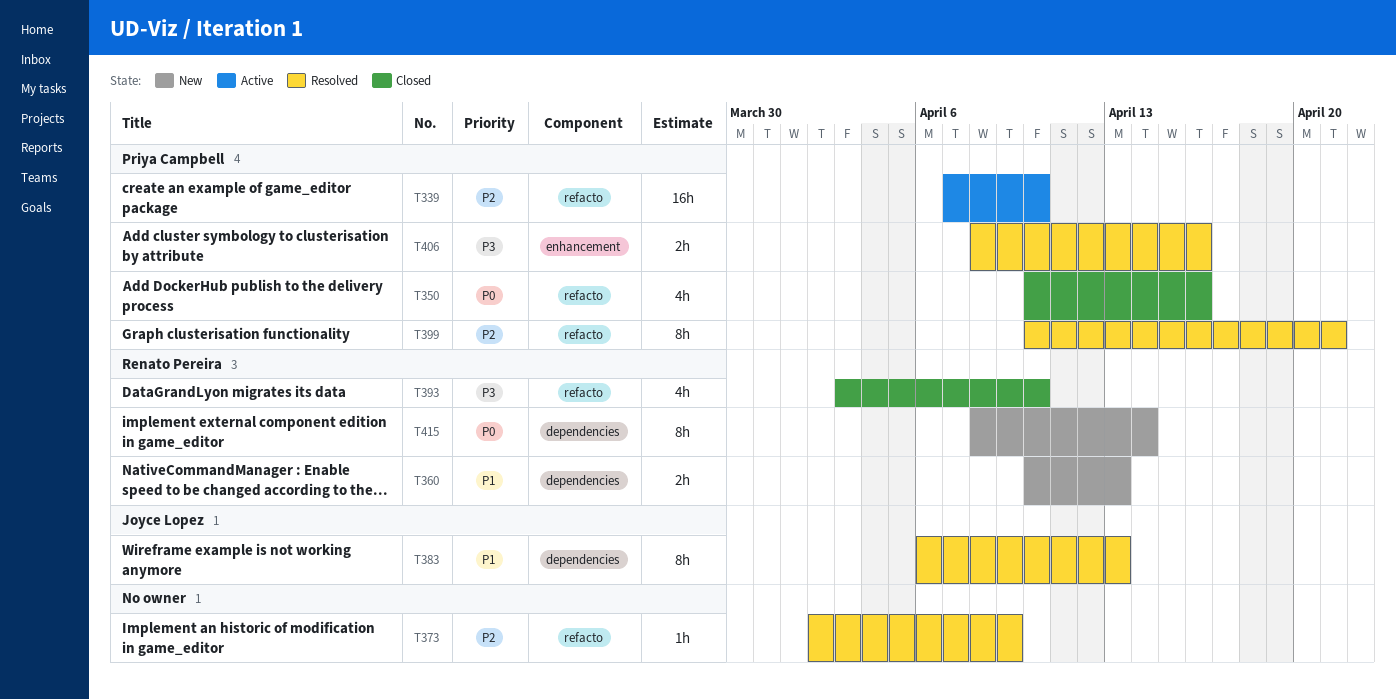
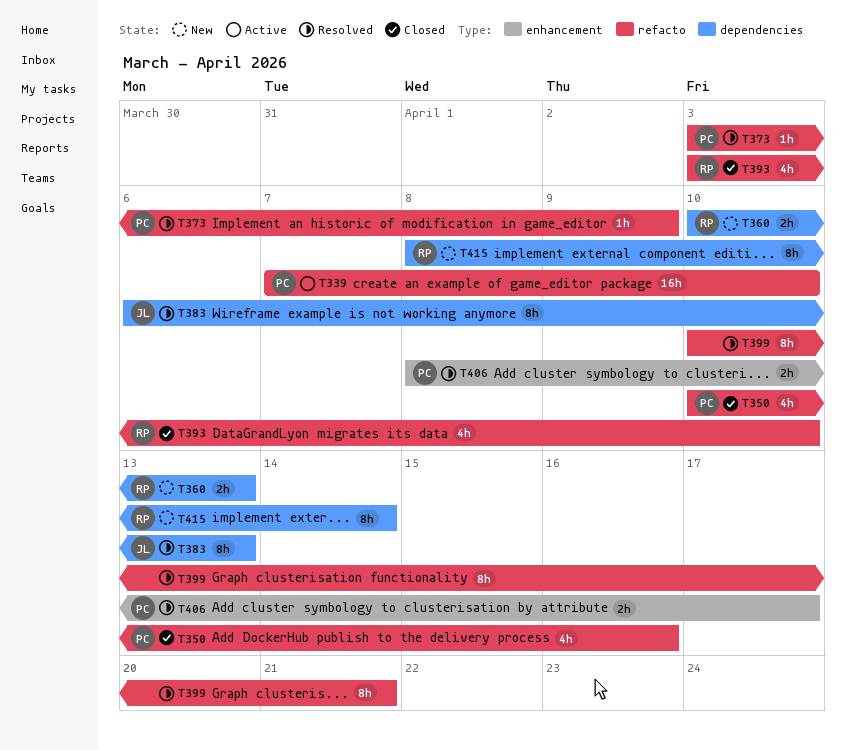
T373, owner: none -> Priya Campbell
T373, start: Apr 2 -> Apr 3
T399, owner: Priya Campbell -> none
T406, due: Apr 16 -> Apr 17

